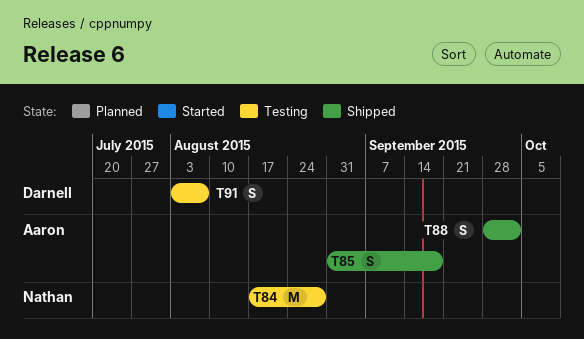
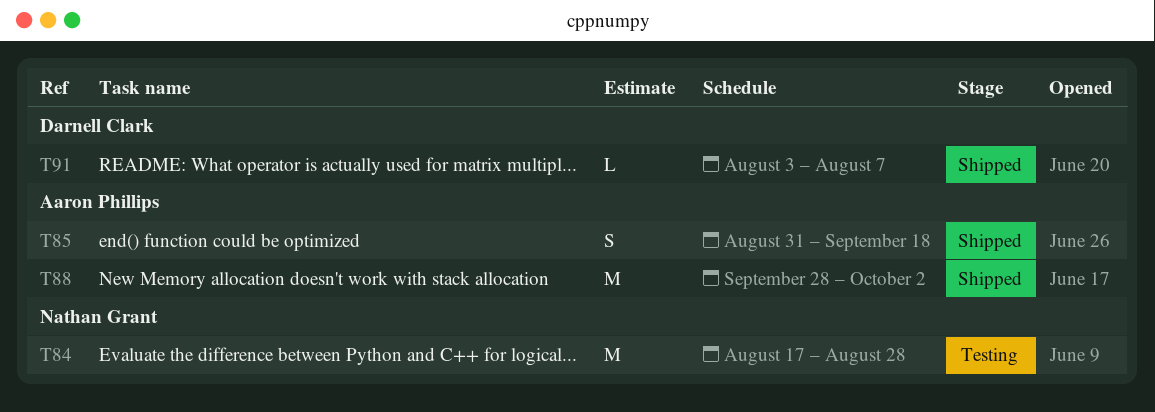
T88, estimate: S -> M
T91, status: Testing -> Shipped
T91, estimate: S -> L

